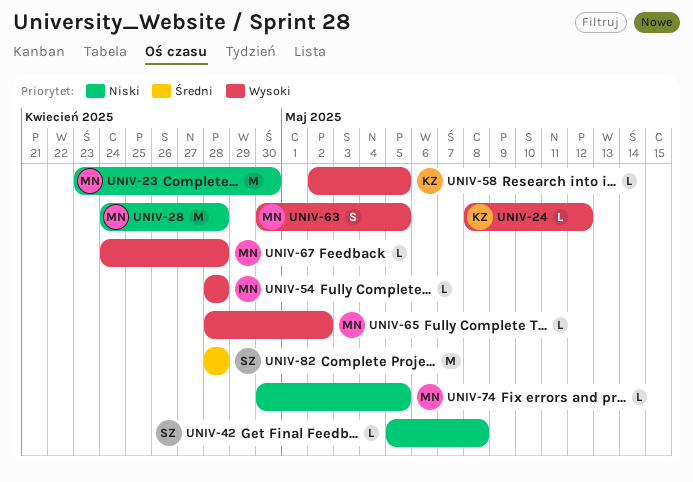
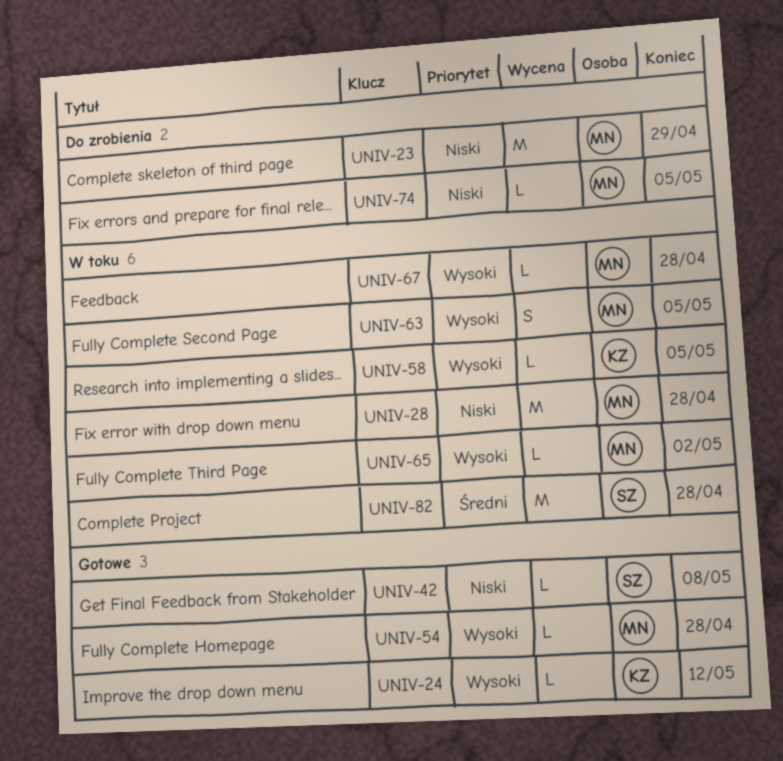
UNIV-23, due: Apr 30 -> Apr 29

